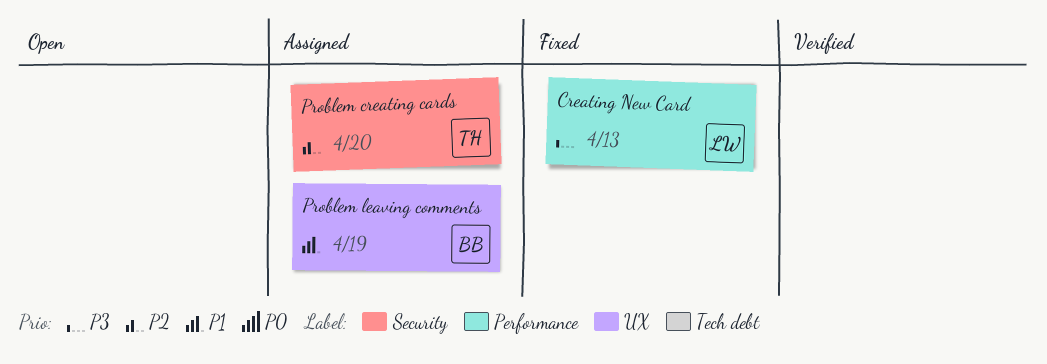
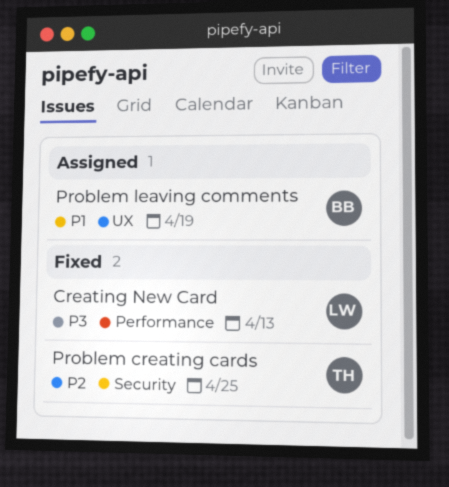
Problem creating cards, status: Assigned -> Fixed
Problem creating cards, due: Apr 20 -> Apr 25

